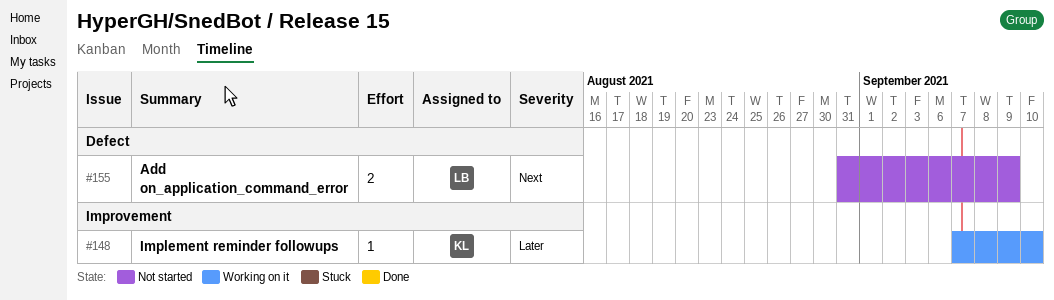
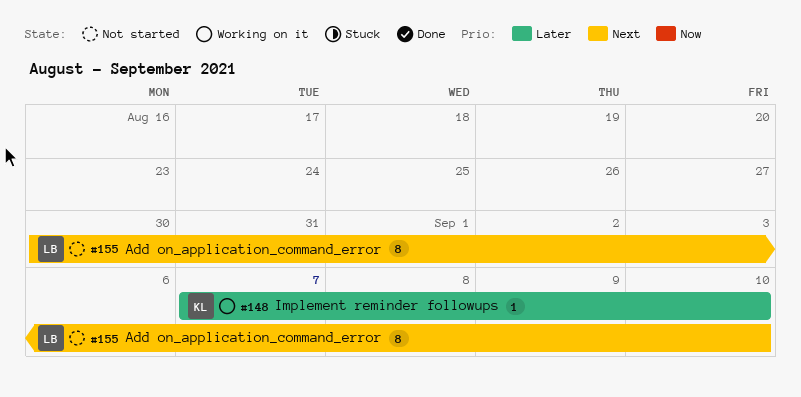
#155, estimate: 2 -> 8
#155, start: Aug 31 -> Aug 30
#155, due: Sep 9 -> Sep 10

